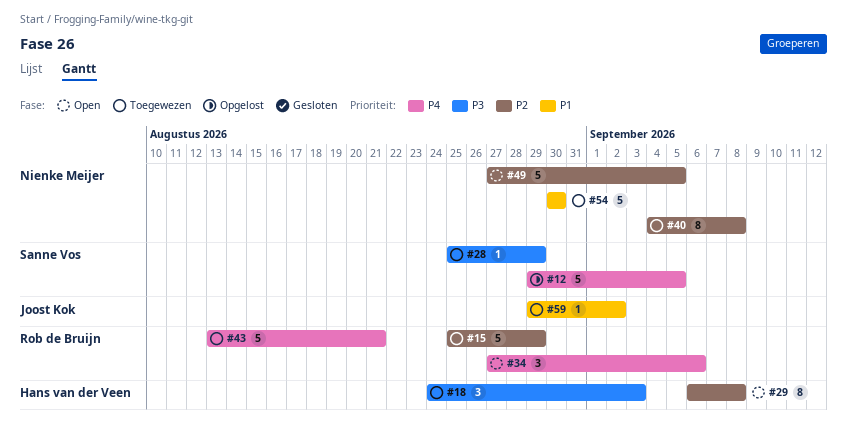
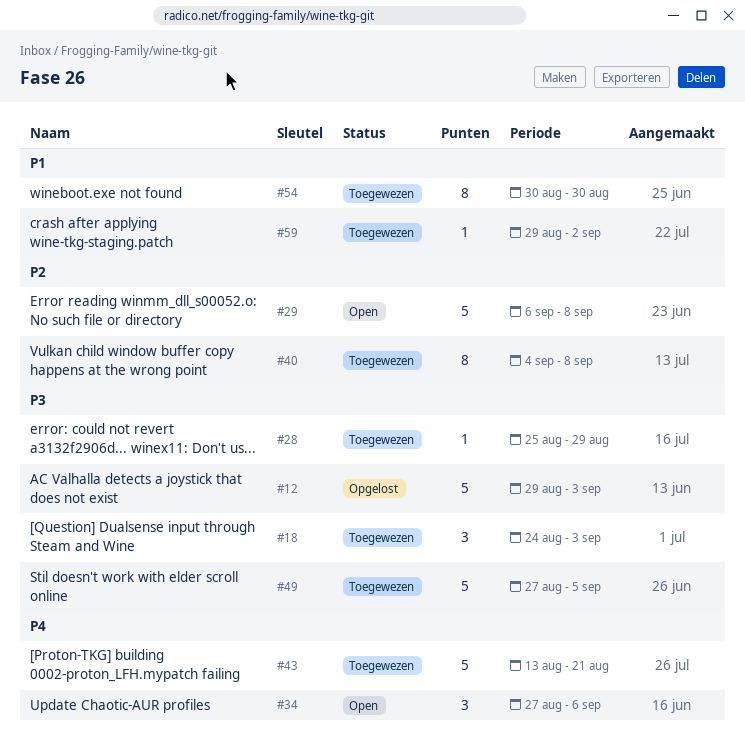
#12, priority: P4 -> P3
#12, due: Sep 5 -> Sep 3
#15: present -> none
#29, estimate: 8 -> 5
#49, status: Open -> Toegewezen
#49, priority: P2 -> P3
#54, estimate: 5 -> 8

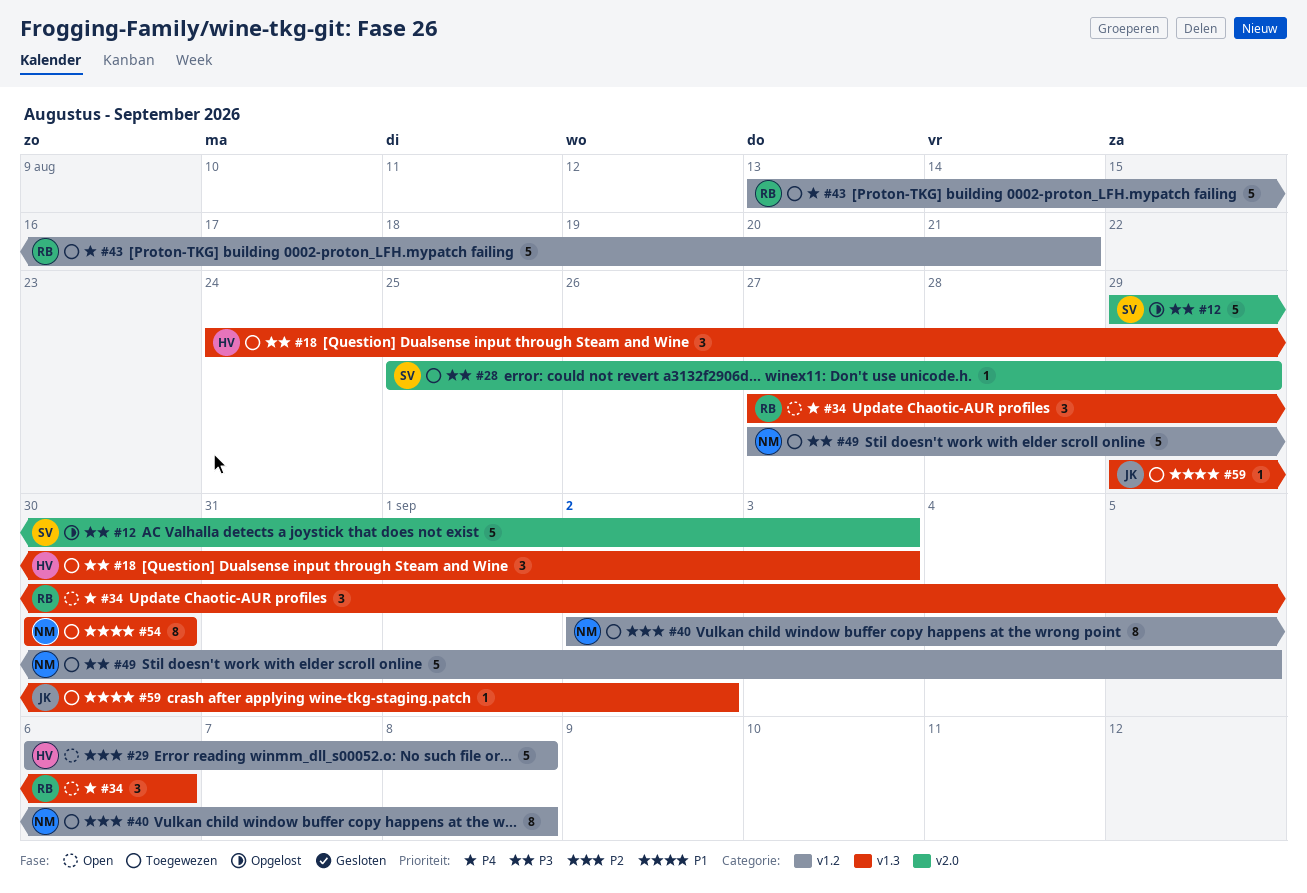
#40, start: Sep 4 -> Sep 2

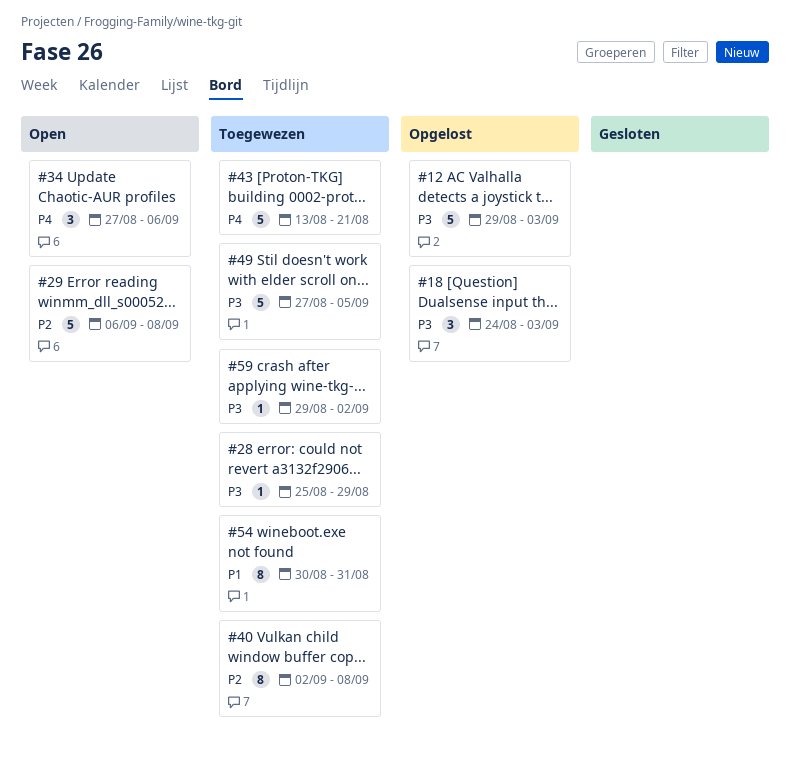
#18, status: Toegewezen -> Opgelost
#54, due: Aug 30 -> Aug 31
#59, priority: P1 -> P3

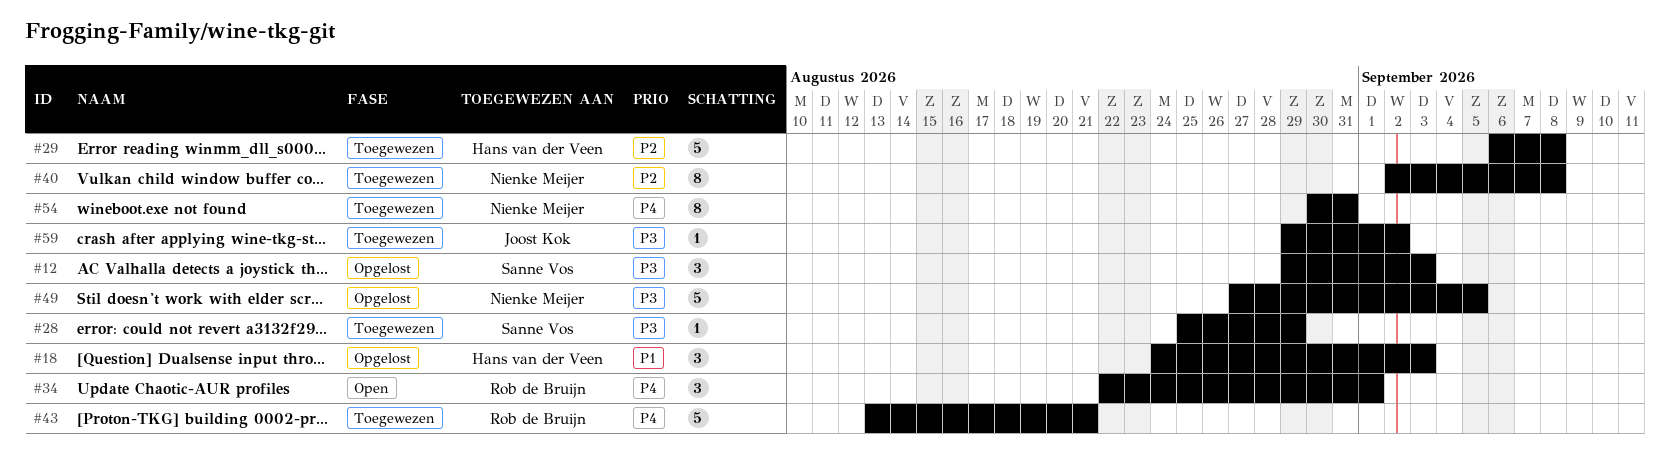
#12, estimate: 5 -> 3
#18, priority: P3 -> P1
#29, status: Open -> Toegewezen
#34, start: Aug 27 -> Aug 22
#34, due: Sep 6 -> Sep 1
#49, status: Toegewezen -> Opgelost
#54, priority: P1 -> P4

